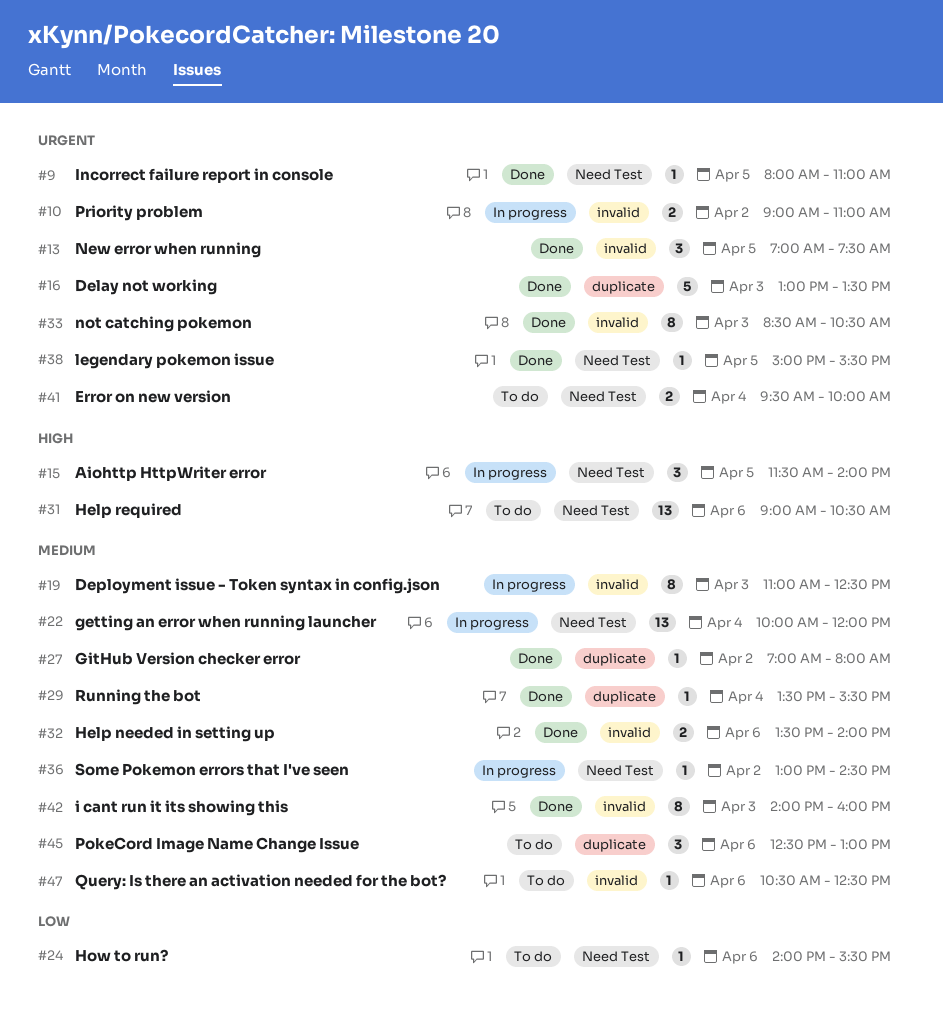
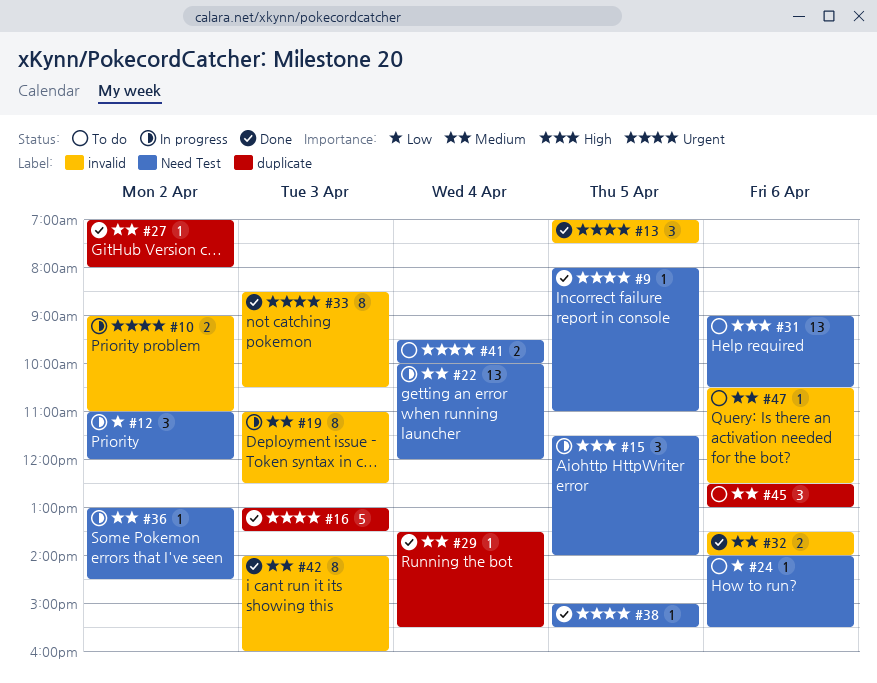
#12: none -> present

